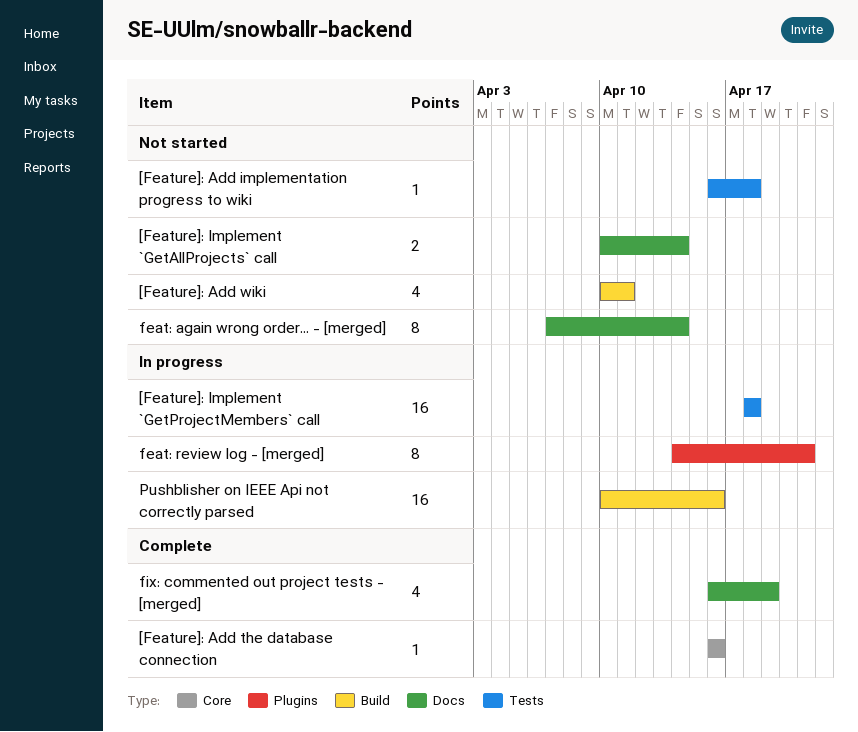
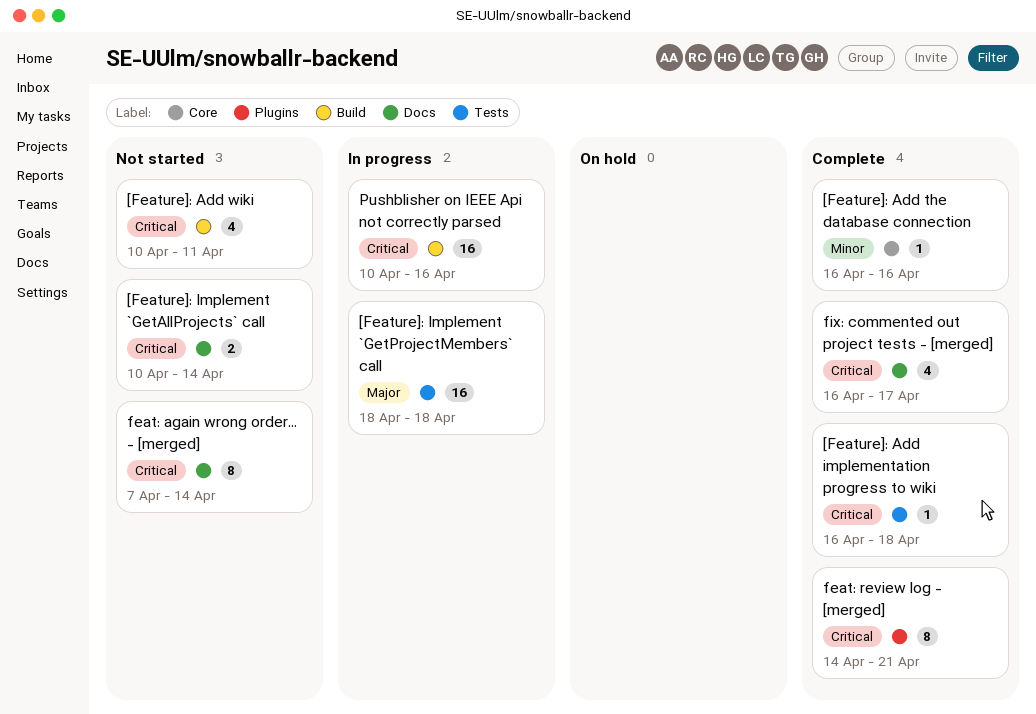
[Feature]: Add implementation progress to wiki, status: Not started -> Complete
feat: review log - [merged], status: In progress -> Complete
fix: commented out project tests - [merged], due: Apr 19 -> Apr 17

